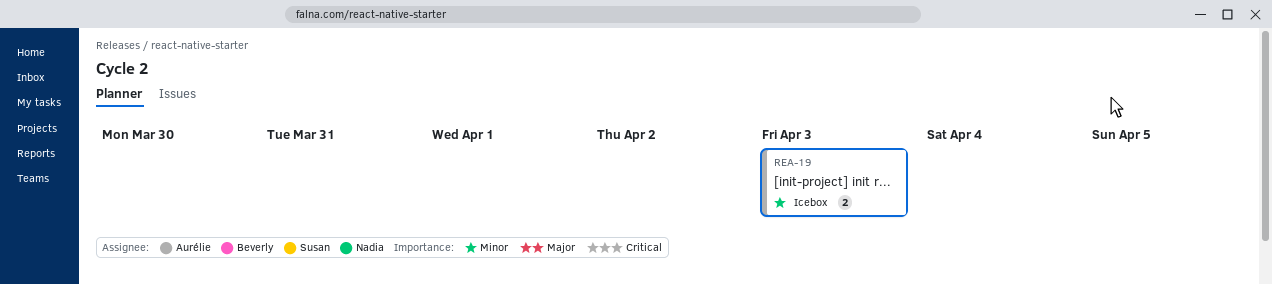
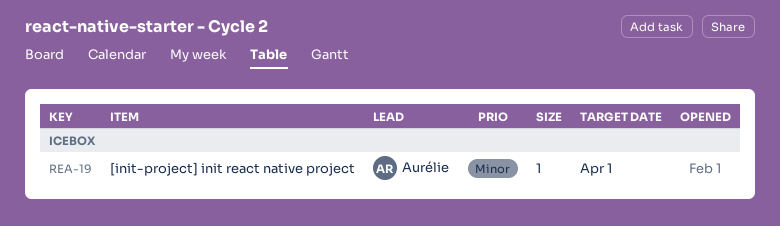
REA-19, estimate: 2 -> 1
REA-19, due: Apr 3 -> Apr 1

